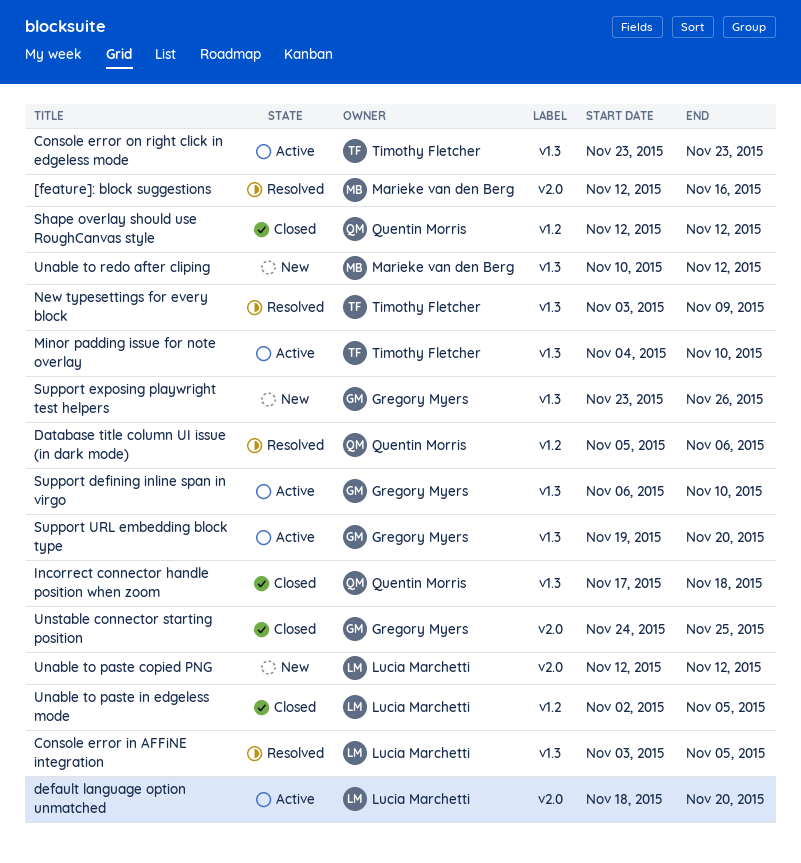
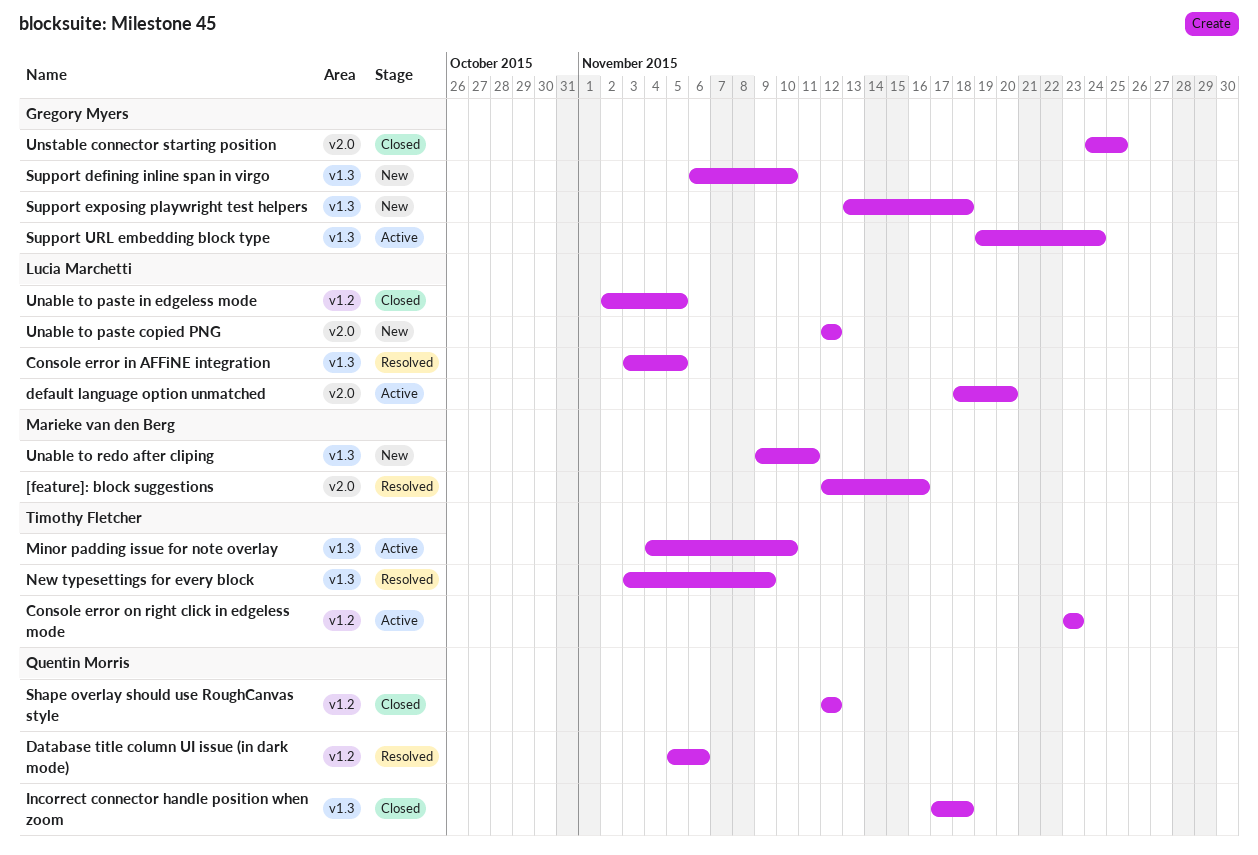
Console error on right click in edgeless mode, label: v1.3 -> v1.2
Support defining inline span in virgo, status: Active -> New
Support exposing playwright test helpers, start: Nov 23 -> Nov 13
Support exposing playwright test helpers, due: Nov 26 -> Nov 18
Support URL embedding block type, due: Nov 20 -> Nov 24
Unable to redo after cliping, start: Nov 10 -> Nov 9
Unable to redo after cliping, due: Nov 12 -> Nov 11

